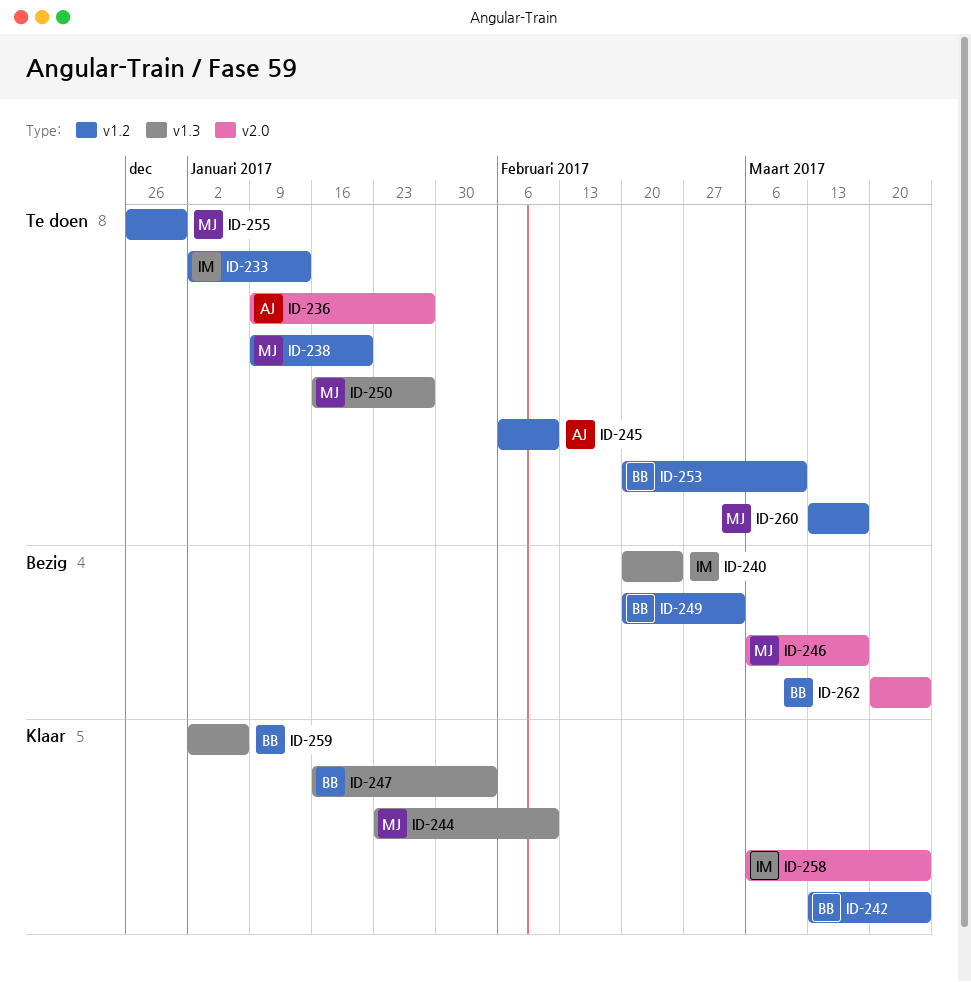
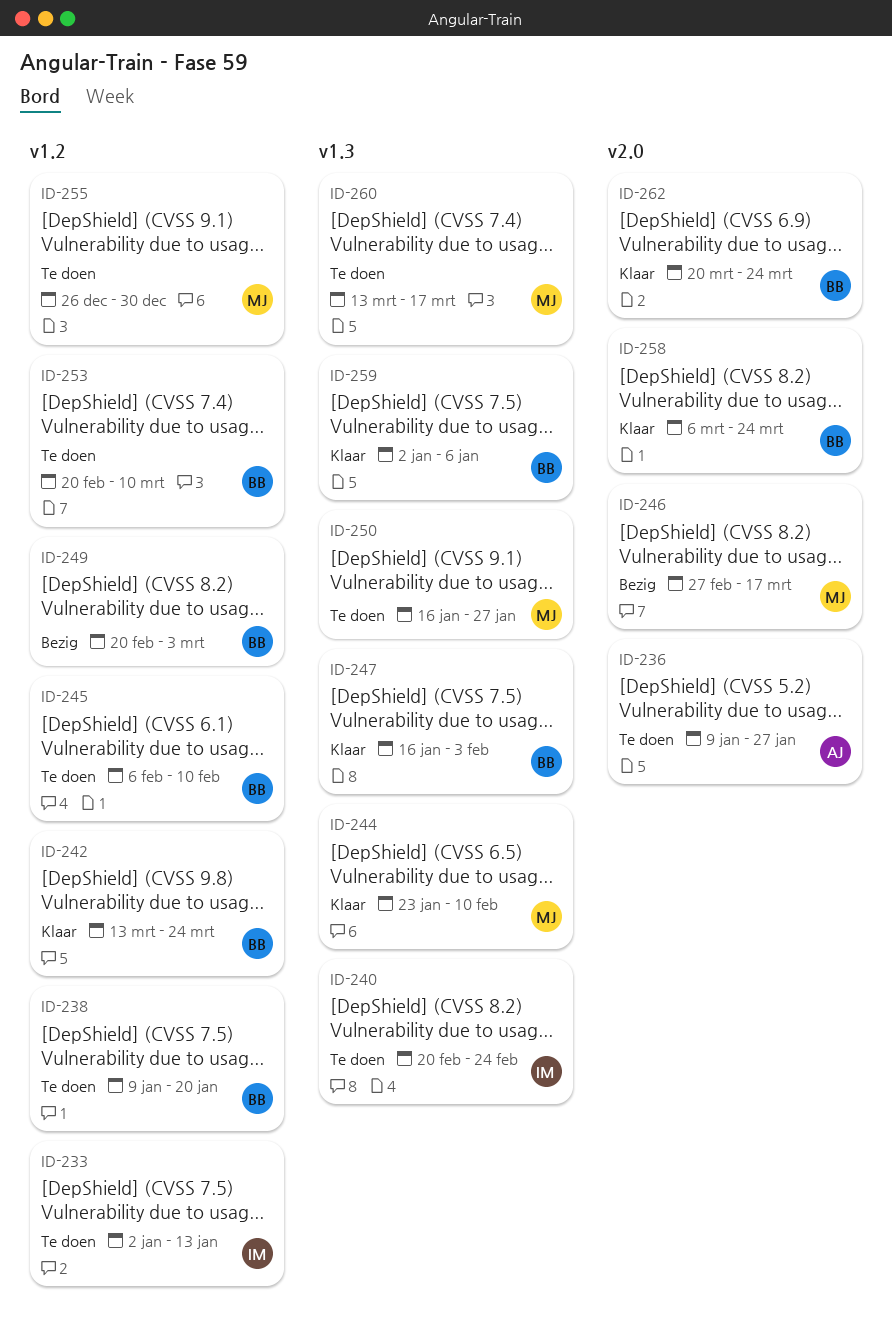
ID-238, owner: MJ -> BB
ID-240, status: Bezig -> Te doen
ID-245, owner: AJ -> BB
ID-246, start: Mar 6 -> Feb 27
ID-258, owner: IM -> BB
ID-260, label: v1.2 -> v1.3
ID-262, status: Bezig -> Klaar

